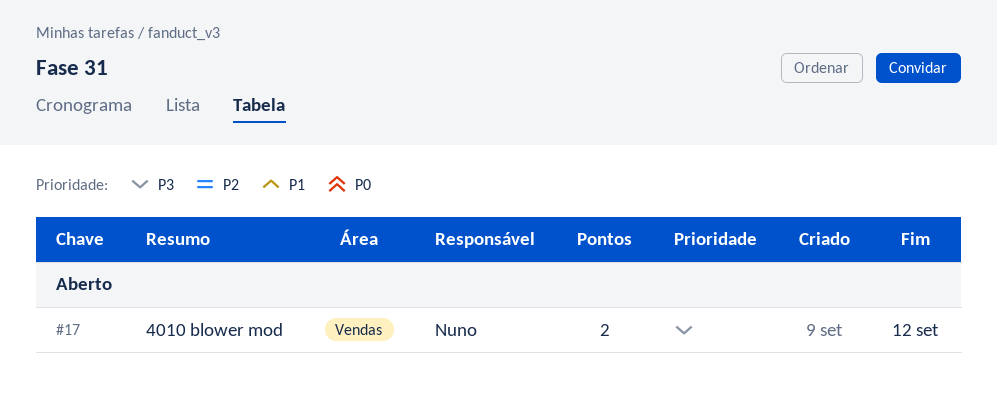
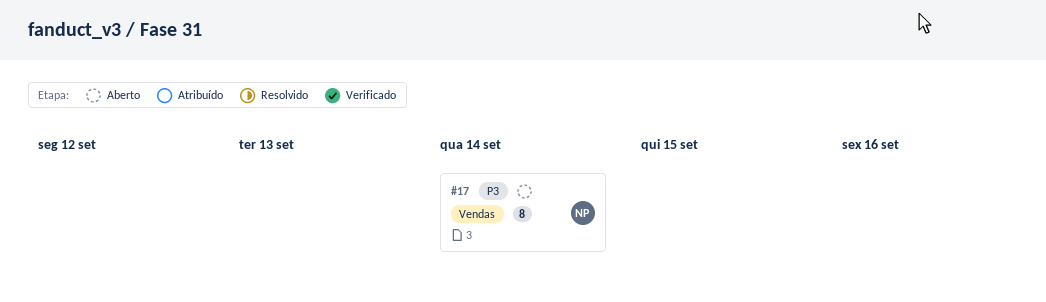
#17, estimate: 2 -> 8
#17, due: Sep 12 -> Sep 14

